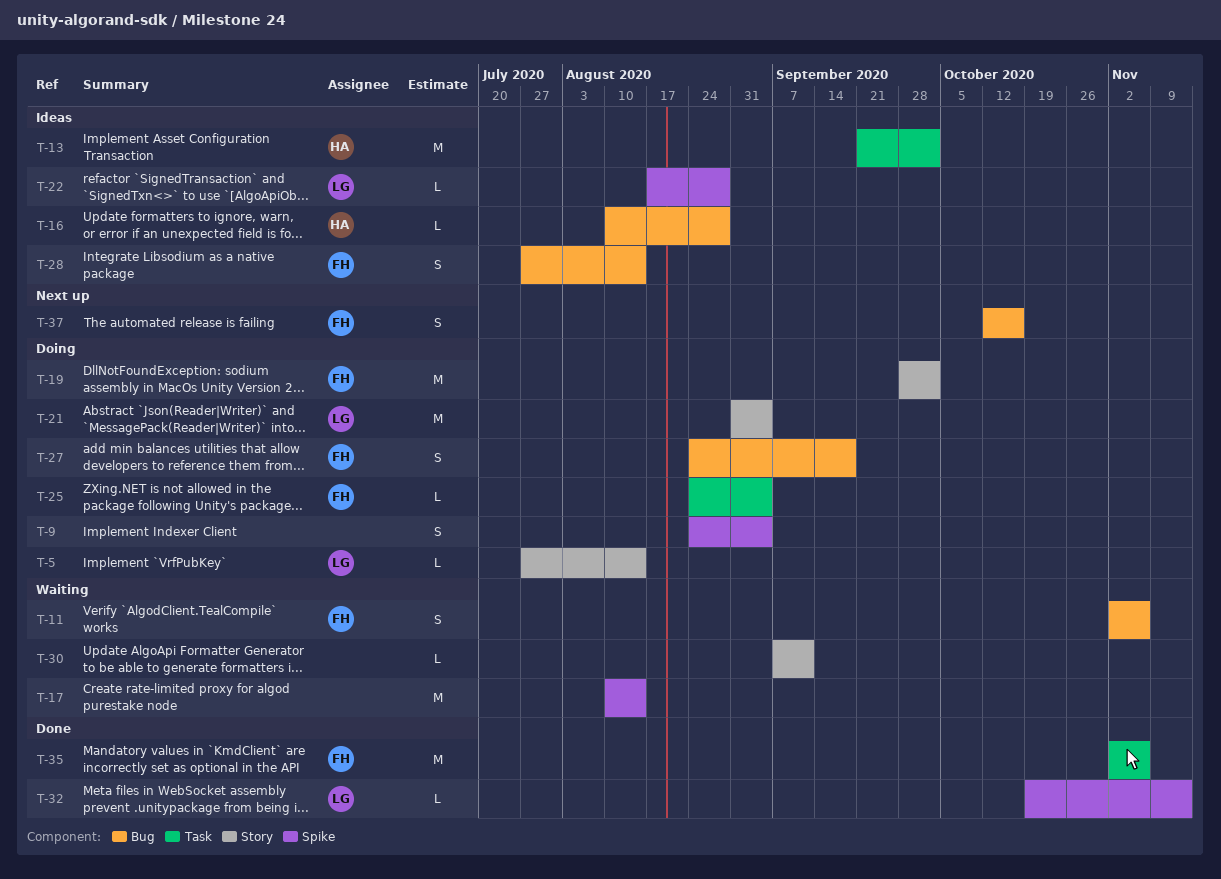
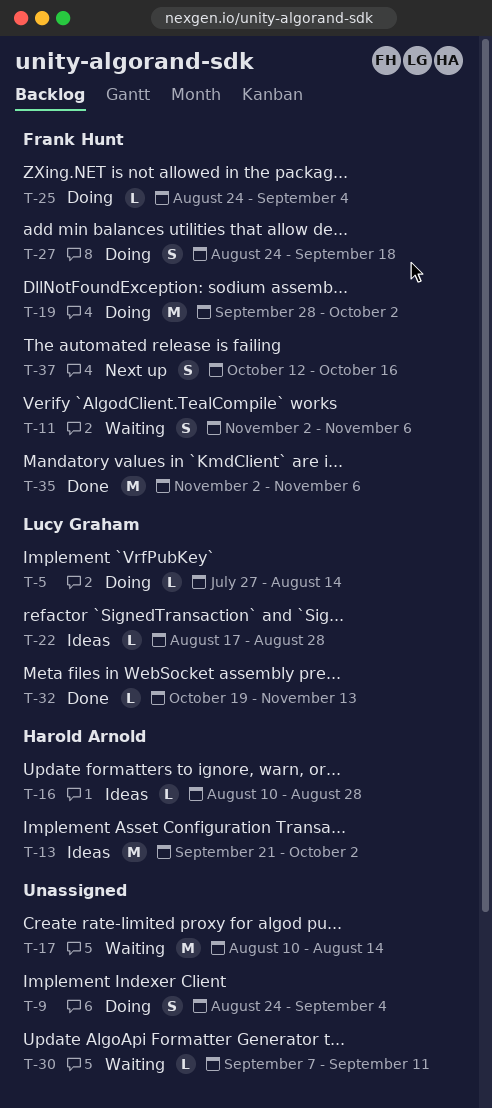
T-21: present -> none
T-28: present -> none

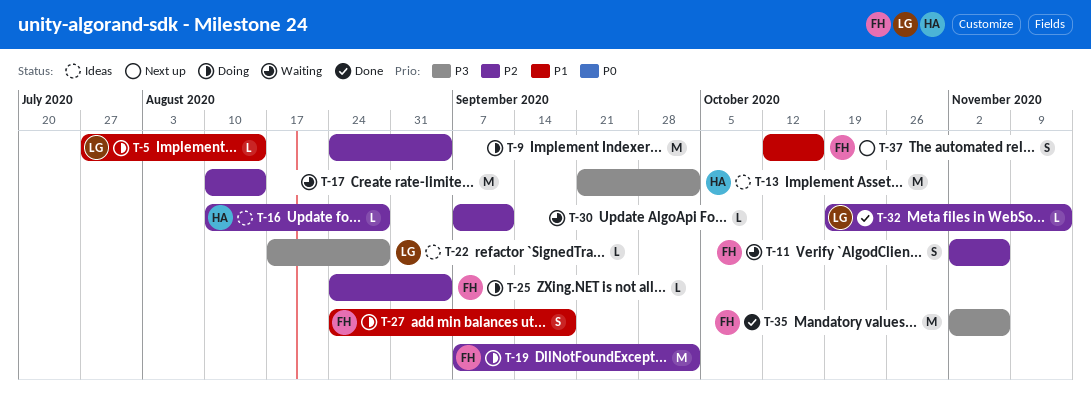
T-9, estimate: S -> M
T-19, start: Sep 28 -> Sep 7

